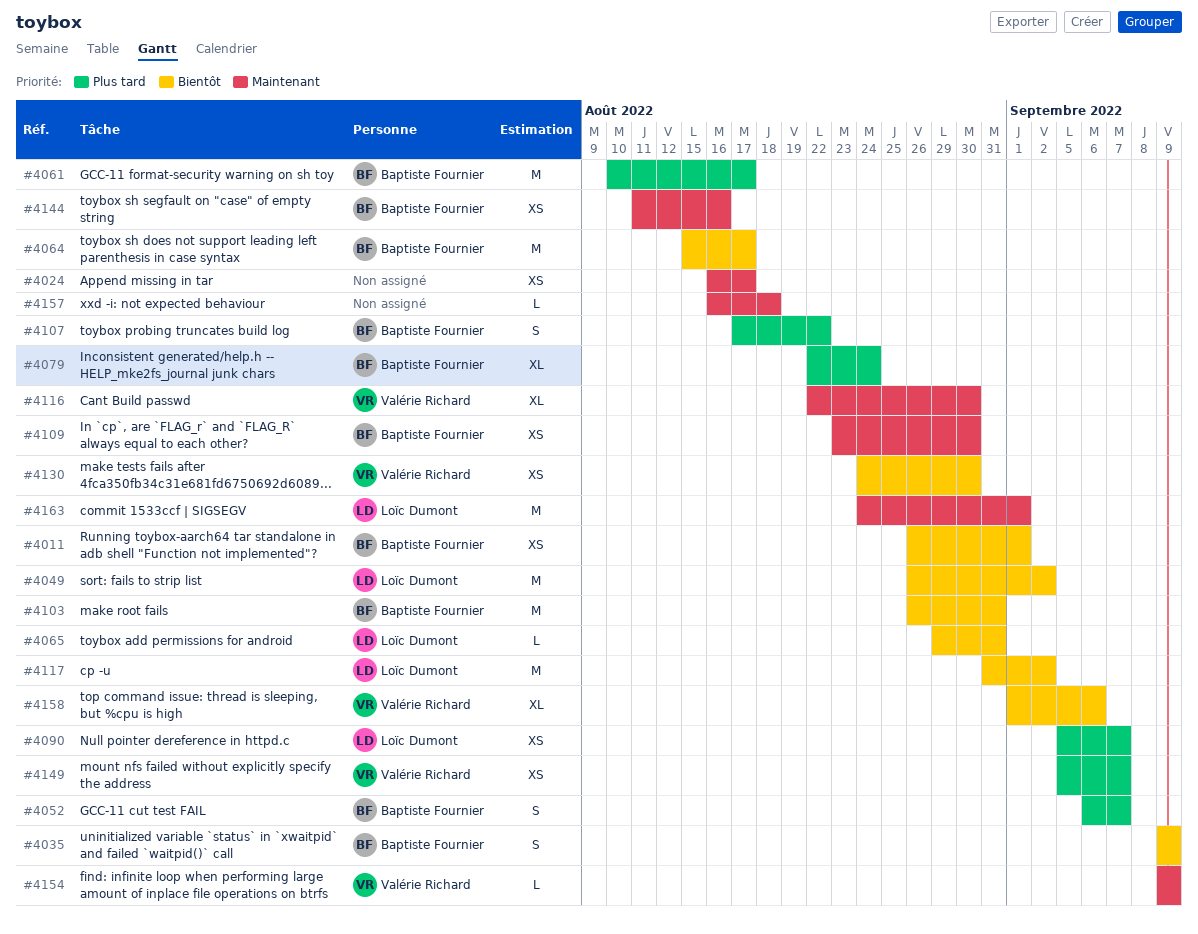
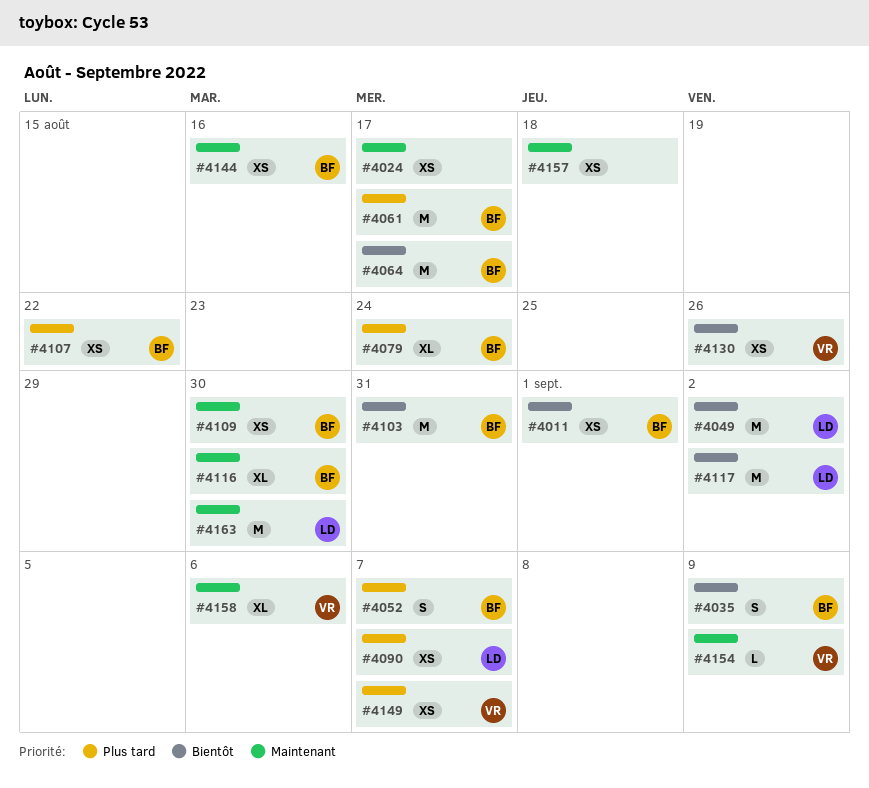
#4065: present -> none
#4107, estimate: S -> XS
#4116, owner: Valérie Richard -> Baptiste Fournier
#4130, due: Aug 30 -> Aug 26
#4157, estimate: L -> XS
#4158, priority: Bientôt -> Maintenant
#4163, due: Sep 1 -> Aug 30

